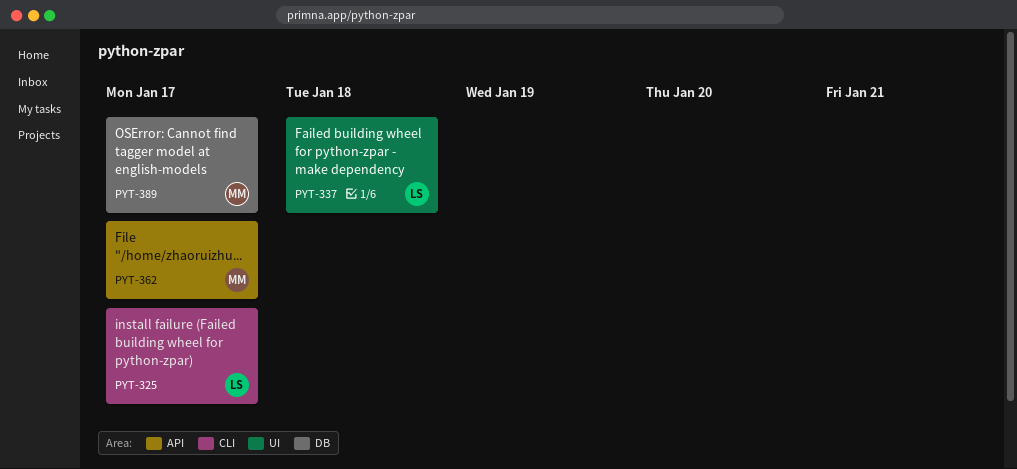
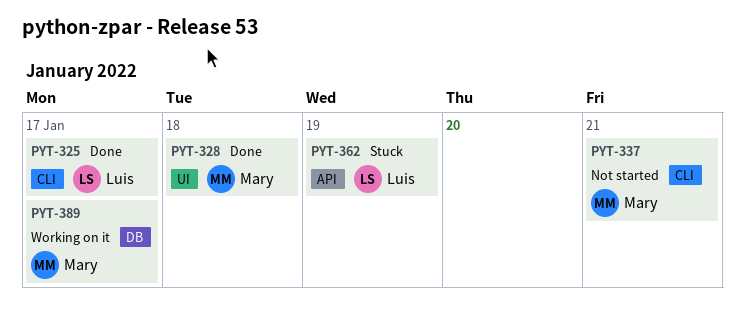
PYT-328: none -> present
PYT-337, owner: Luis -> Mary
PYT-337, label: UI -> CLI
PYT-337, due: Jan 18 -> Jan 21
PYT-362, owner: Mary -> Luis
PYT-362, due: Jan 17 -> Jan 19

